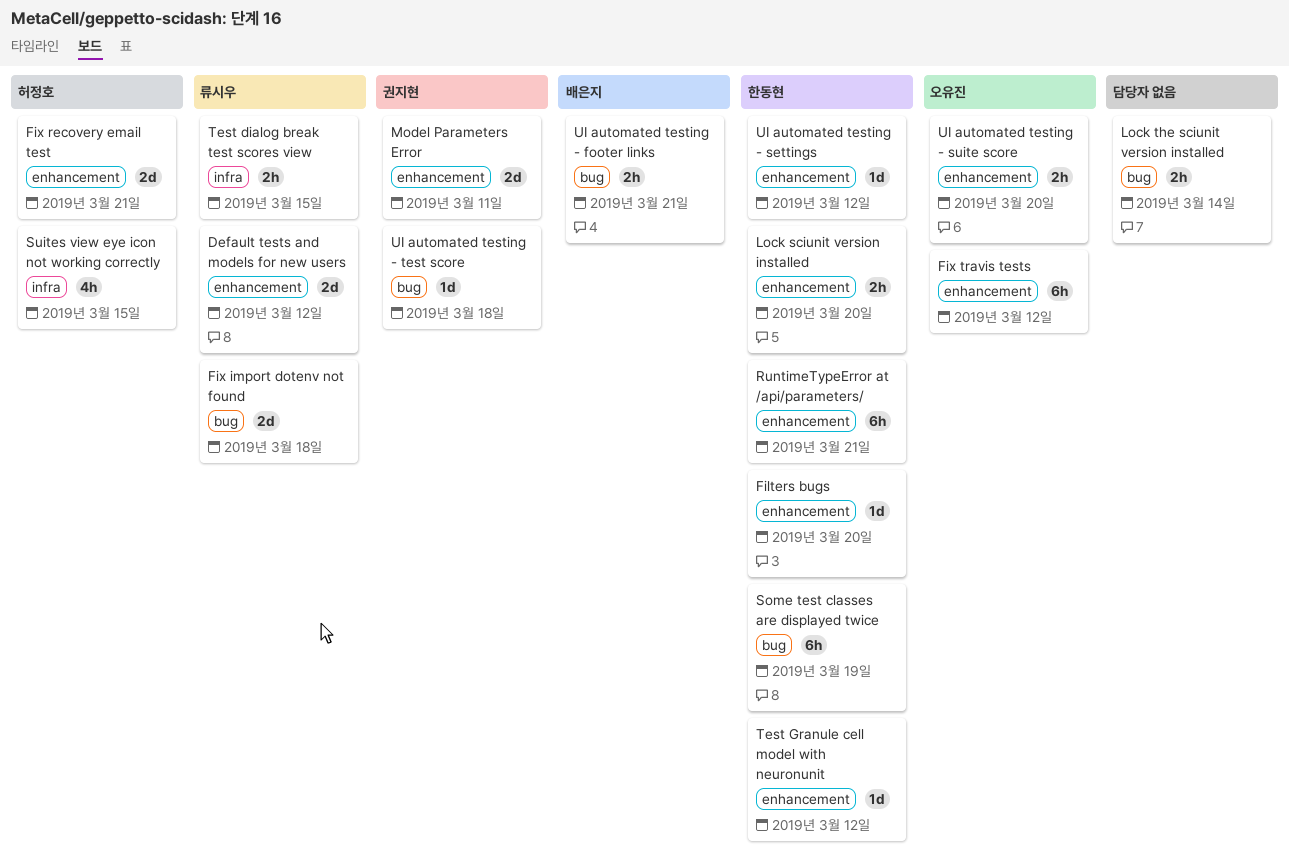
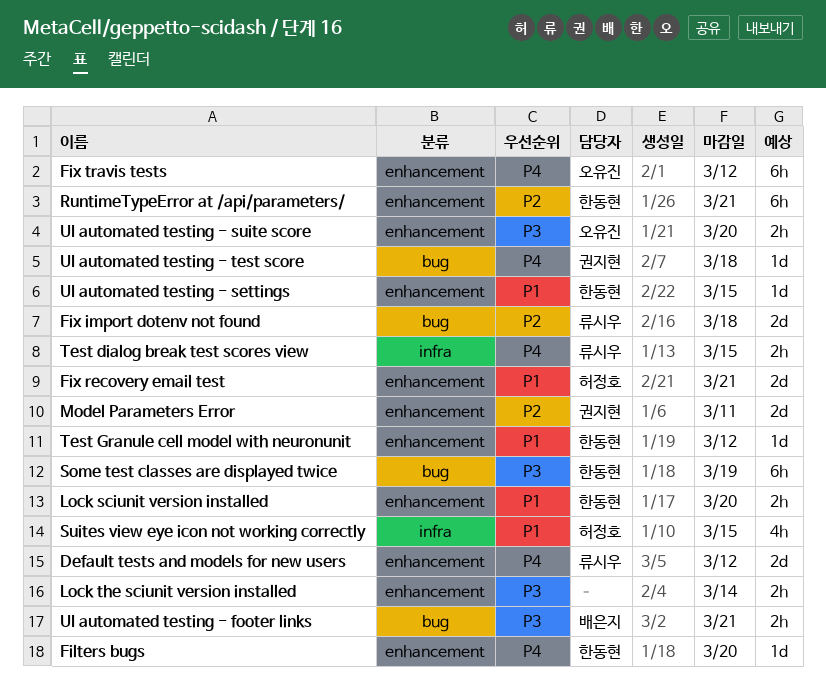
Lock the sciunit version installed, label: bug -> enhancement
UI automated testing - settings, due: Mar 12 -> Mar 15

